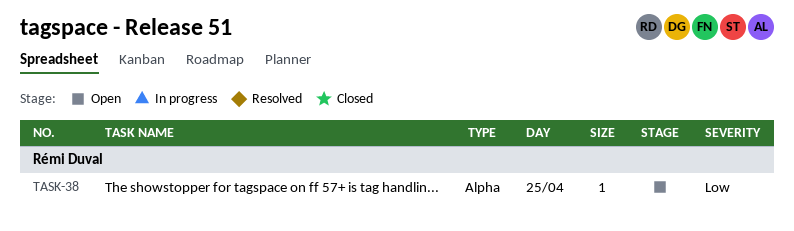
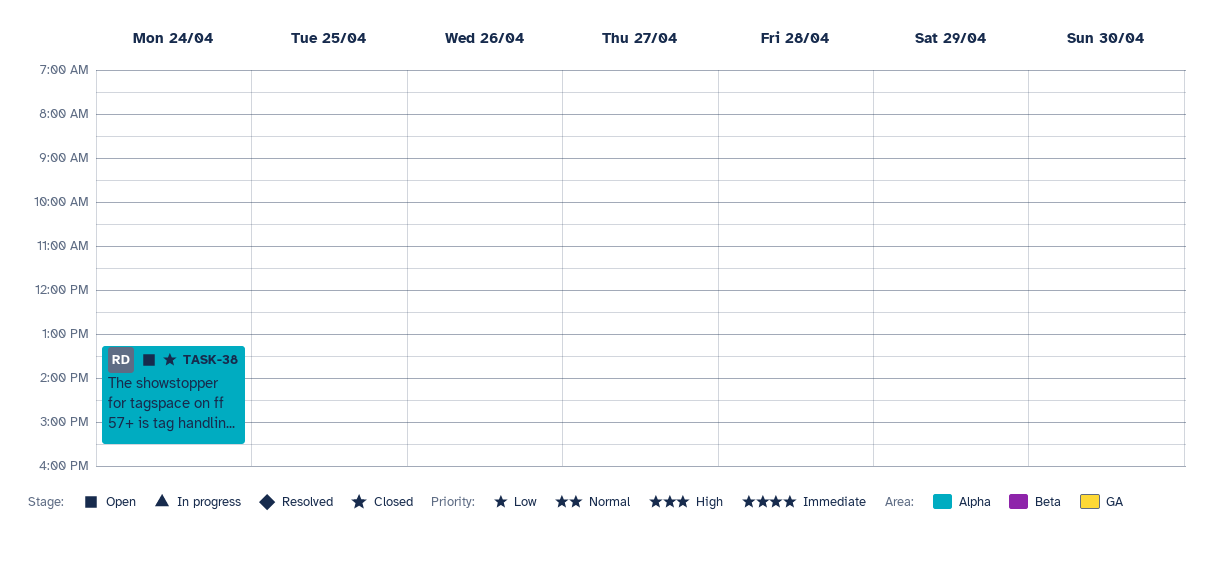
TASK-38, day: Apr 25 -> Apr 24

